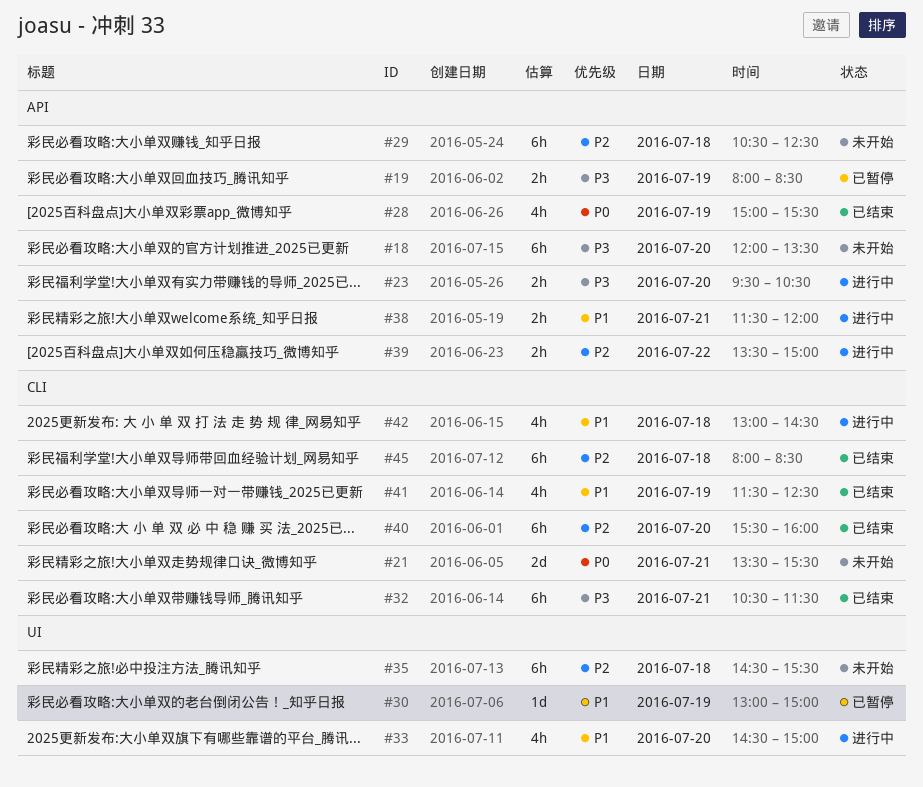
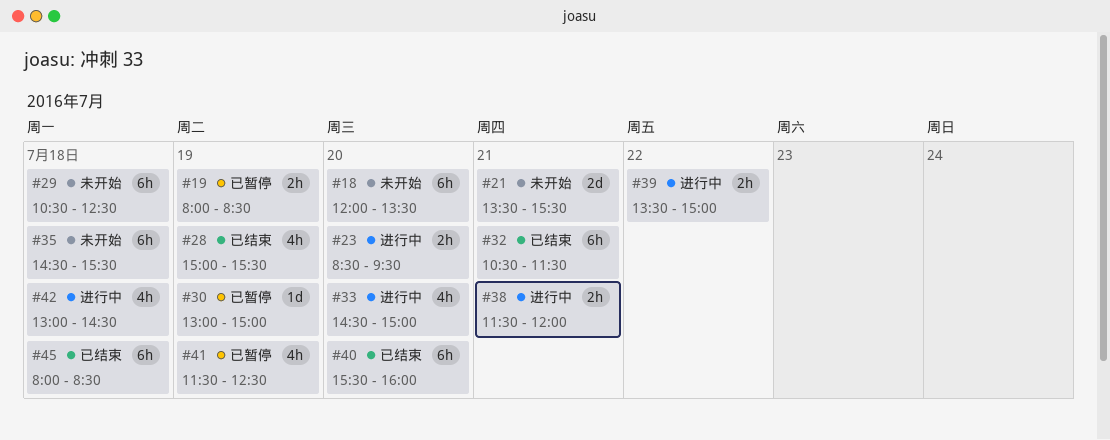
#23, begins: 09:30 -> 08:30
#23, ends: 10:30 -> 09:30
#41, status: 已结束 -> 已暂停

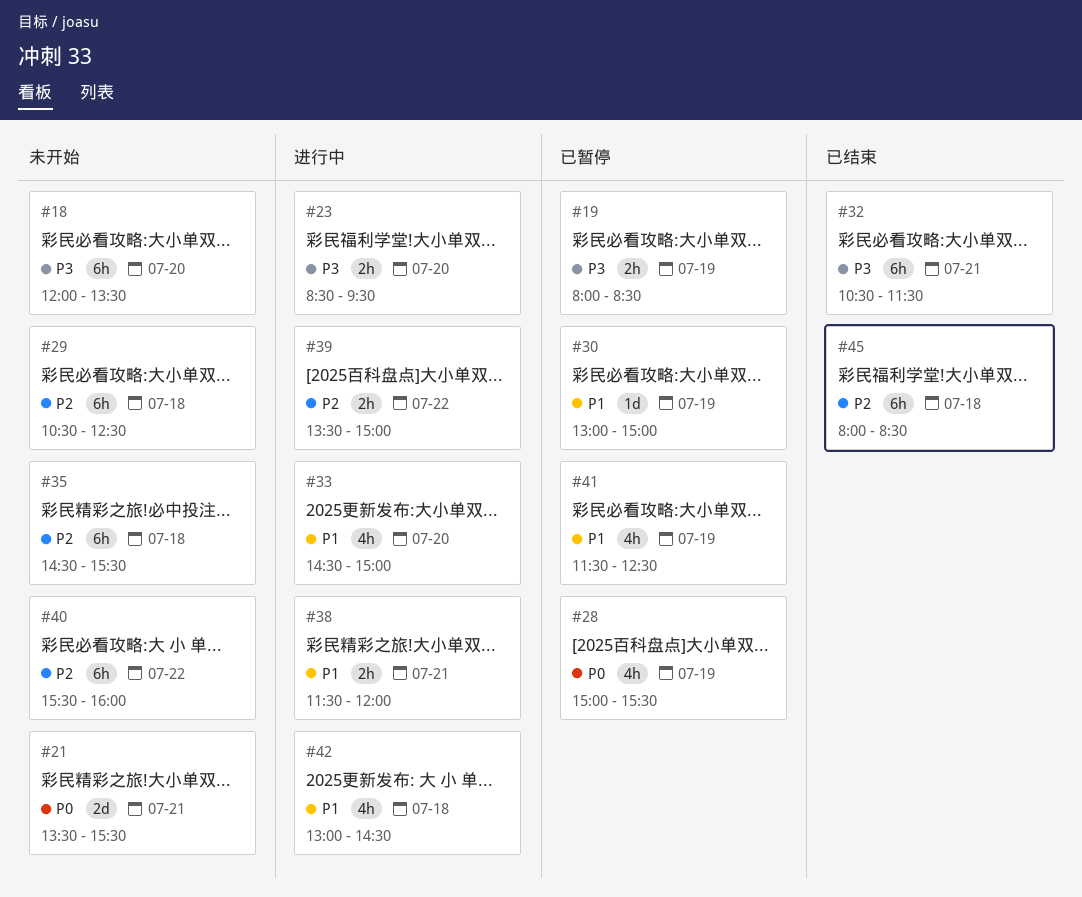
#28, status: 已结束 -> 已暂停
#40, status: 已结束 -> 未开始
#40, day: Jul 20 -> Jul 22

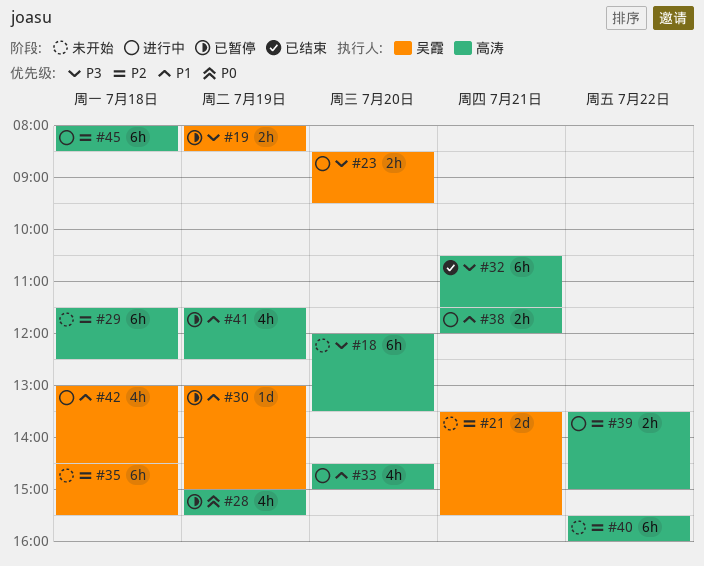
#21, priority: P0 -> P2
#29, begins: 10:30 -> 11:30
#45, status: 已结束 -> 进行中

